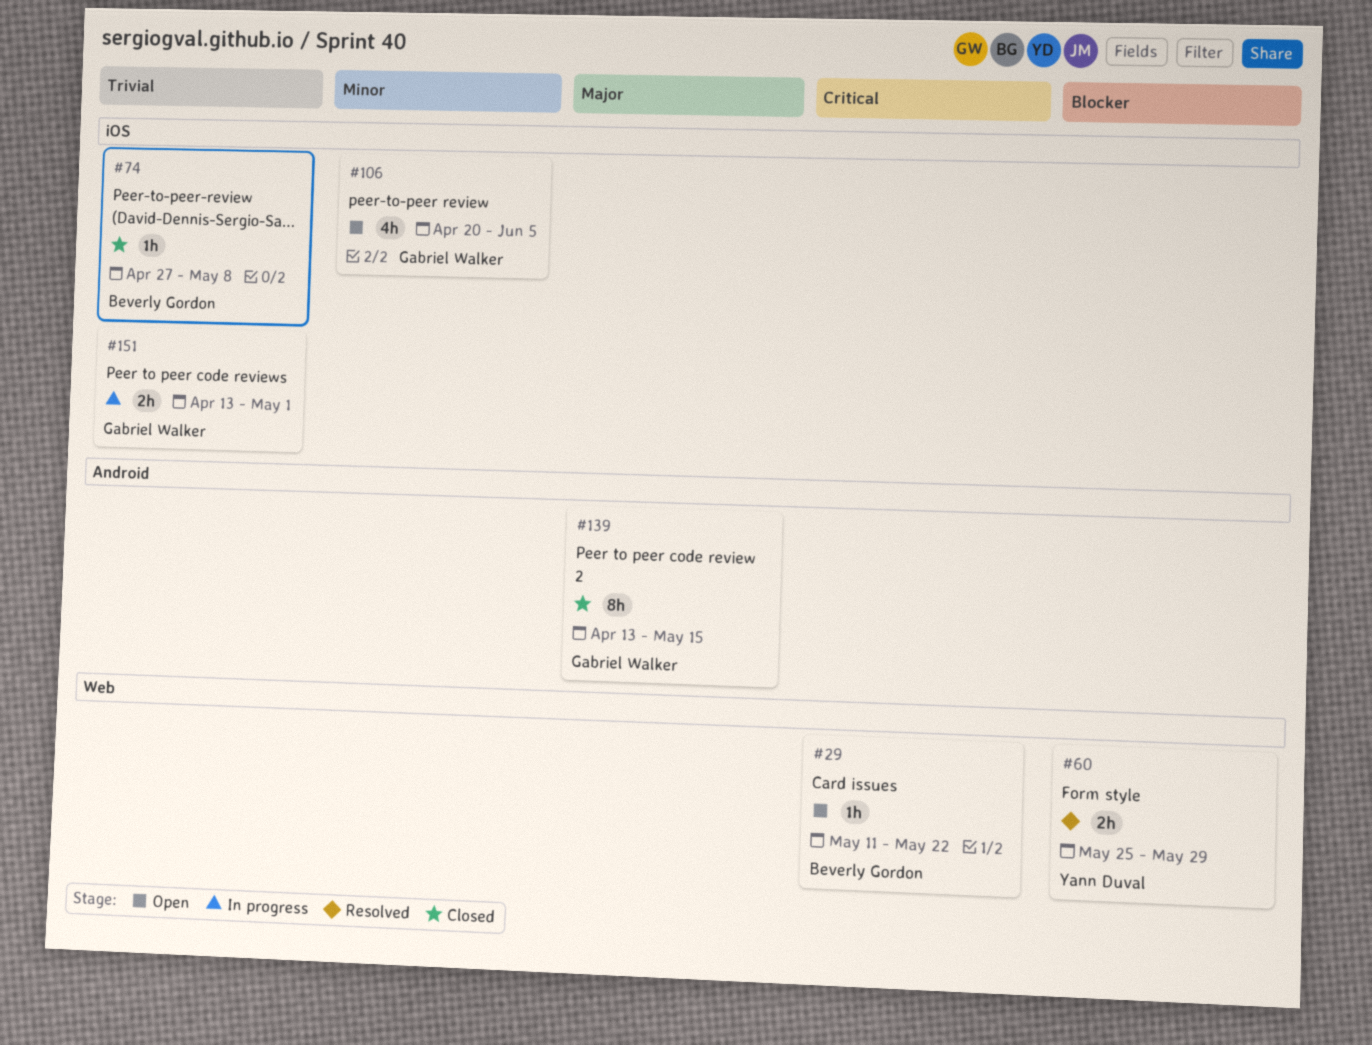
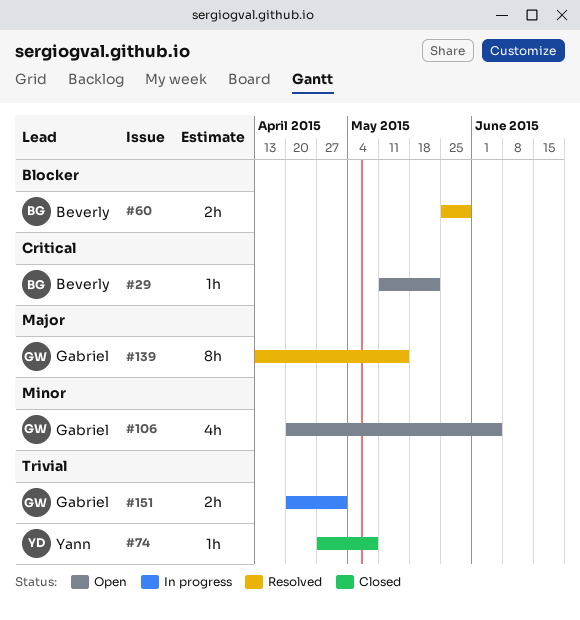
#60, owner: Yann Duval -> Beverly Gordon
#74, owner: Beverly Gordon -> Yann Duval
#139, status: Closed -> Resolved
#151, start: Apr 13 -> Apr 20

